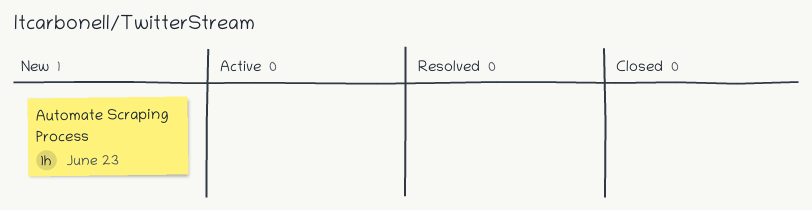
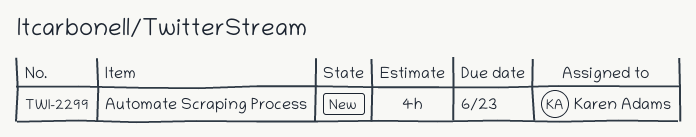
Automate Scraping Process, estimate: 1h -> 4h

